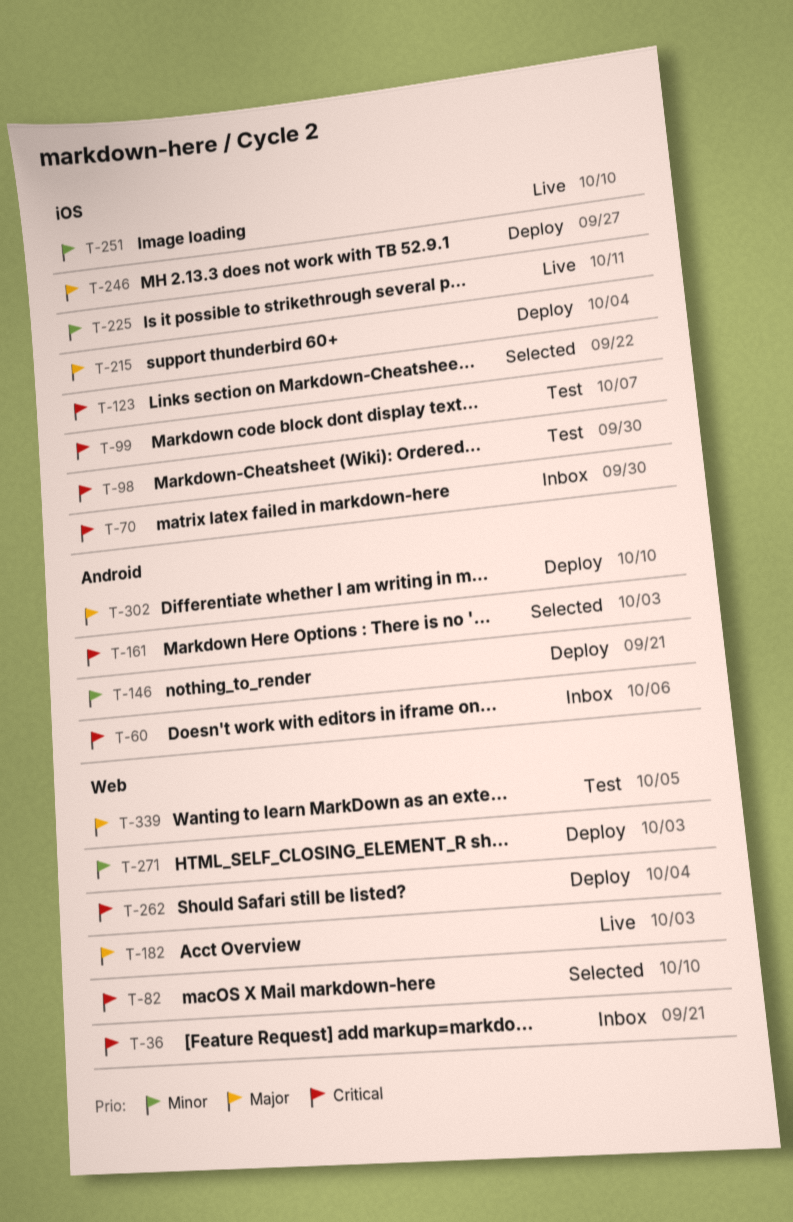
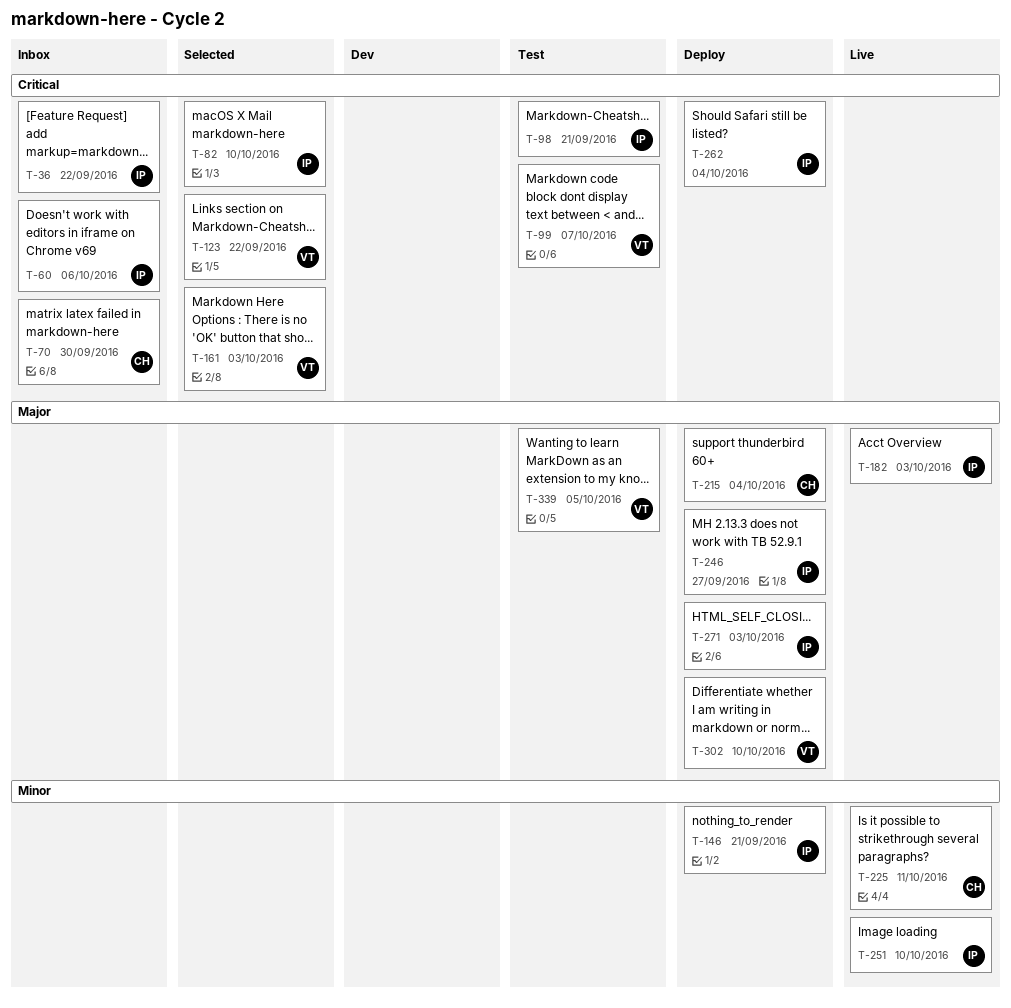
T-36, due: Sep 21 -> Sep 22
T-98, due: Sep 30 -> Sep 21
T-271, priority: Minor -> Major

